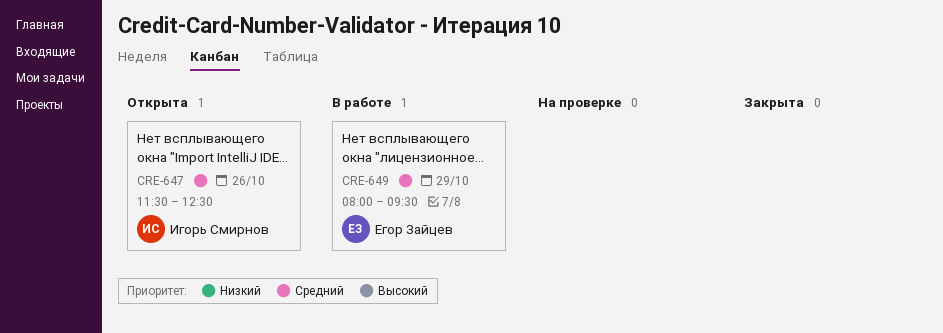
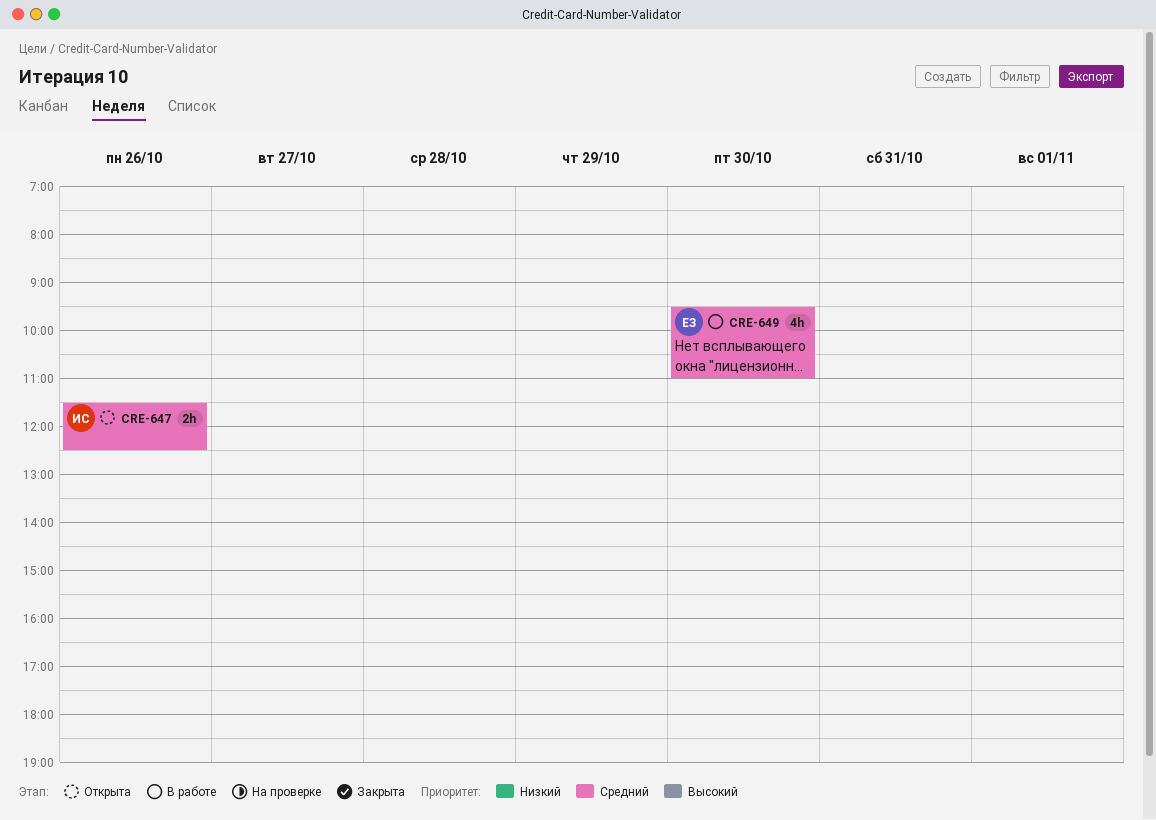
CRE-649, day: Oct 29 -> Oct 30
CRE-649, begins: 08:00 -> 09:30
CRE-649, ends: 09:30 -> 11:00

